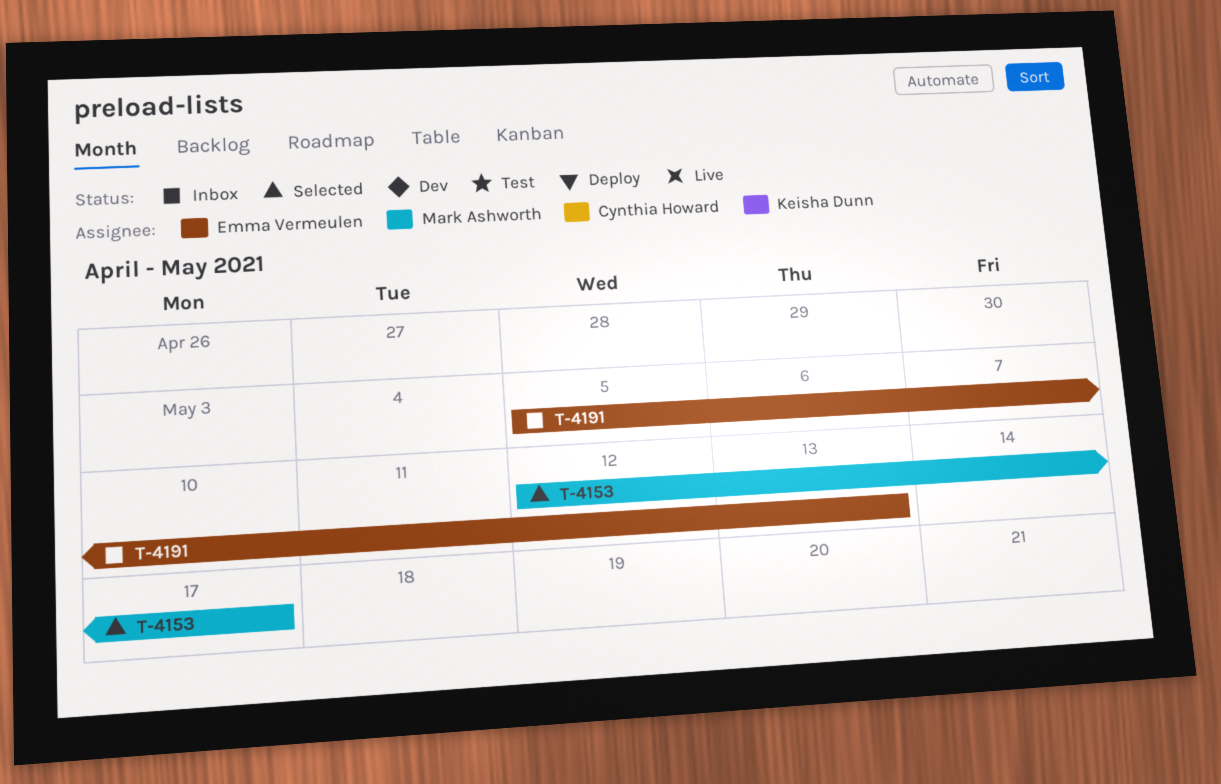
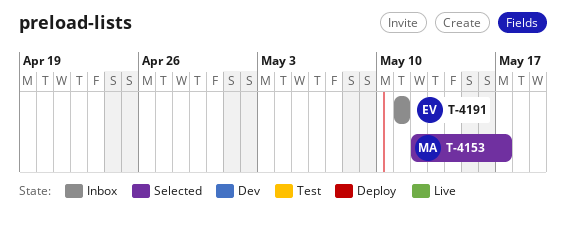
T-4191, start: May 5 -> May 11
T-4191, due: May 13 -> May 11

